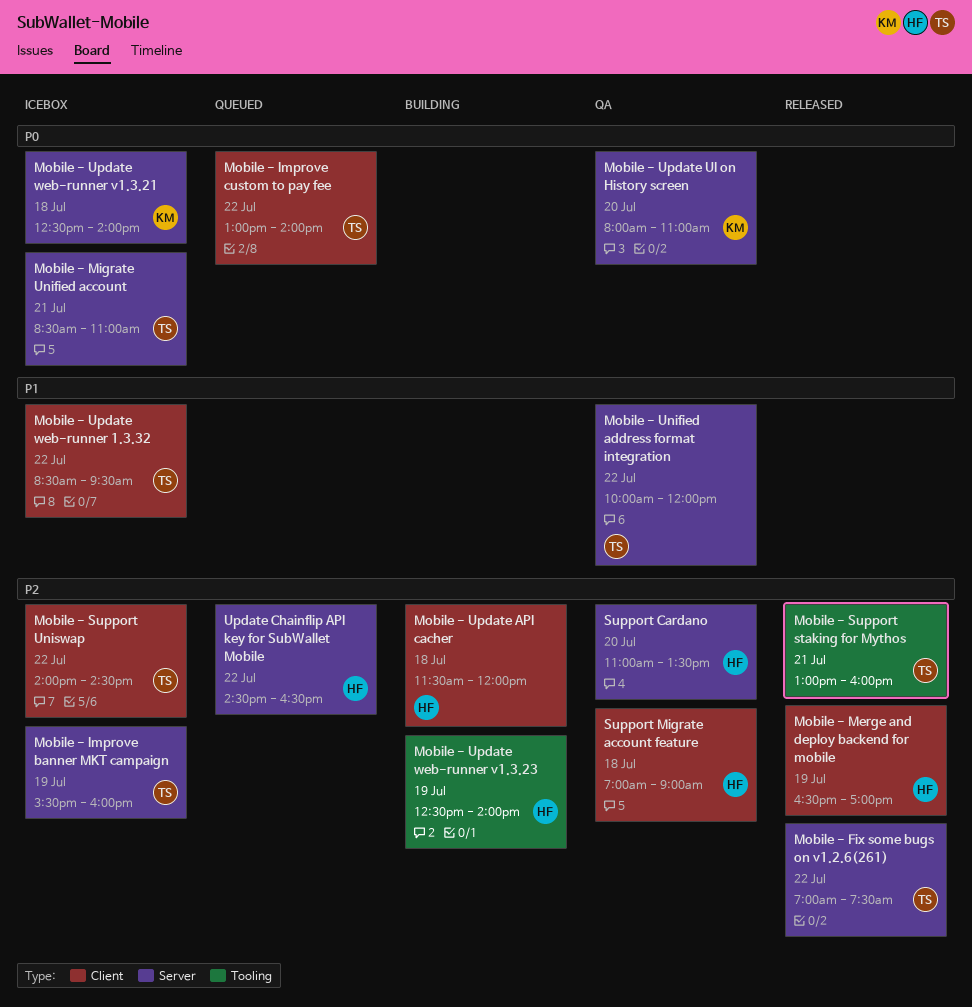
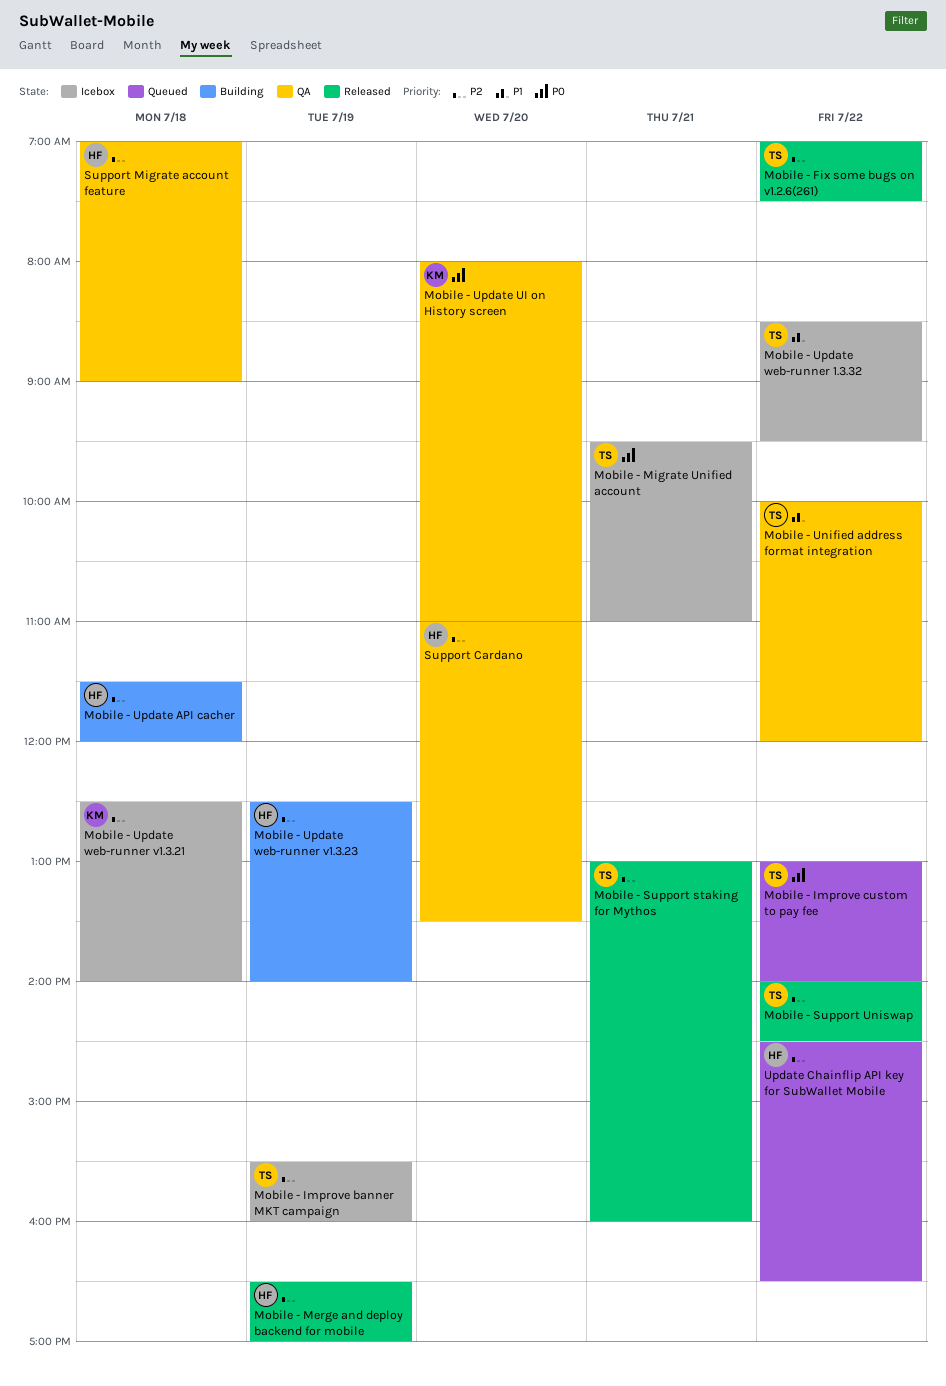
Mobile - Migrate Unified account, begins: 08:30 -> 09:30
Mobile - Support Uniswap, status: Icebox -> Released
Mobile - Update web-runner v1.3.21, priority: P0 -> P2

